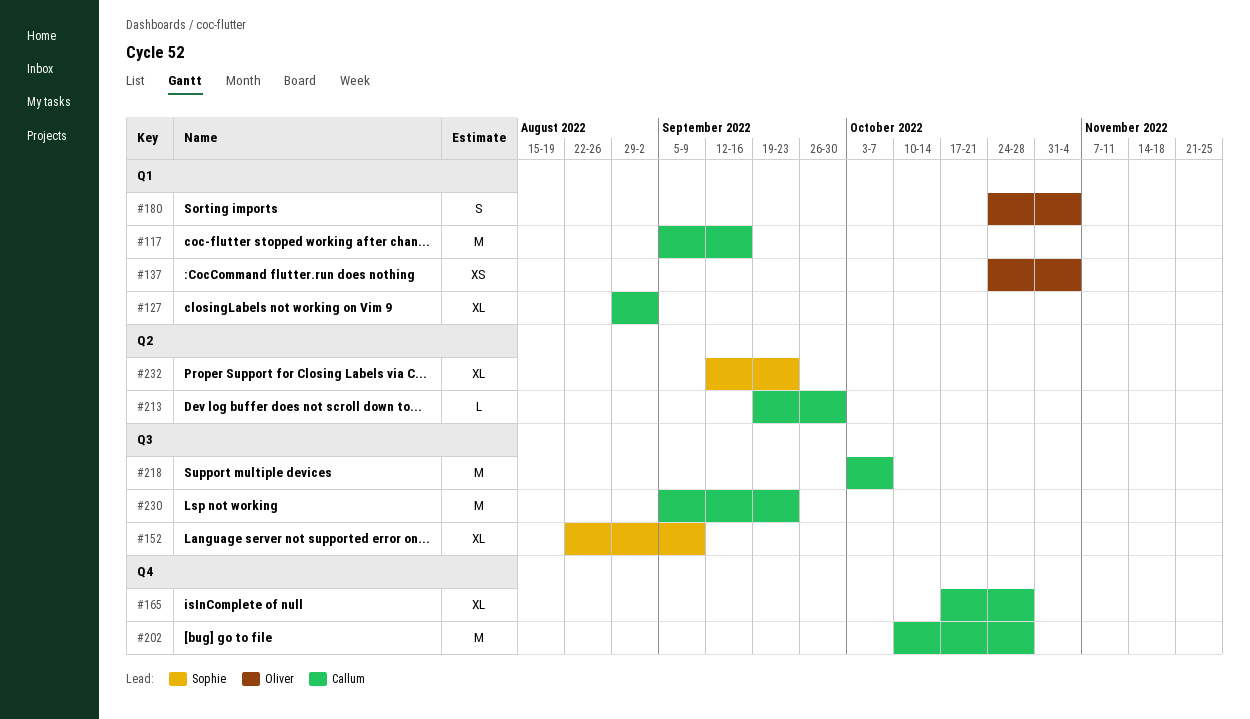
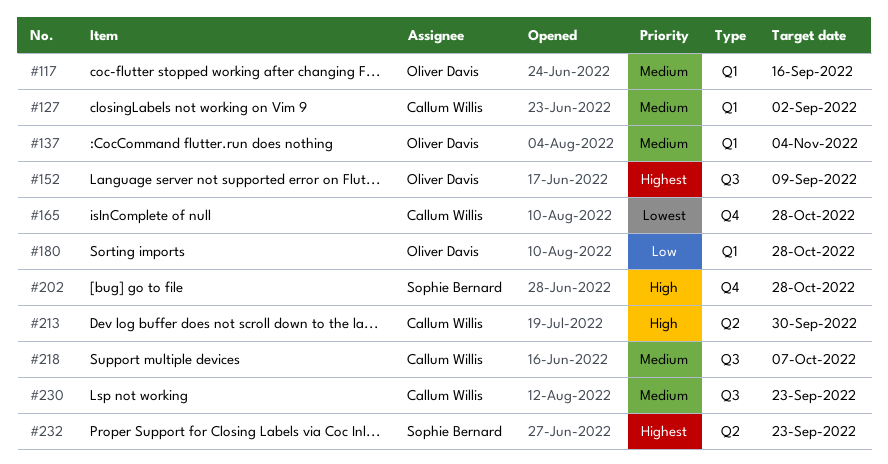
#117, owner: Callum Willis -> Oliver Davis
#152, owner: Sophie Bernard -> Oliver Davis
#180, due: Nov 4 -> Oct 28
#202, owner: Callum Willis -> Sophie Bernard

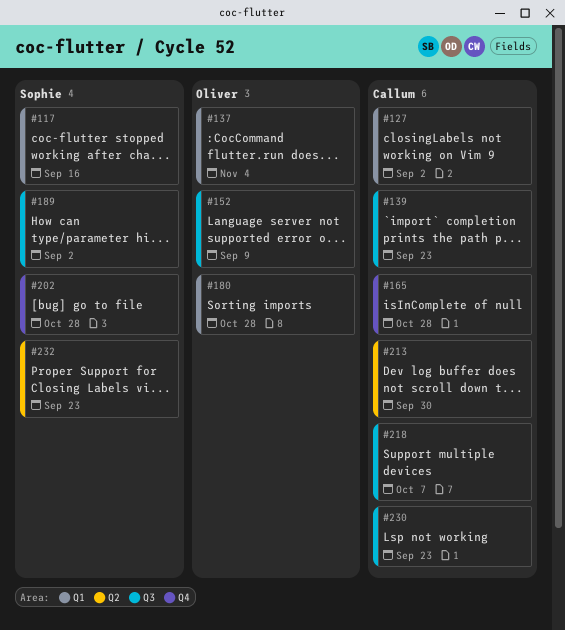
#117, owner: Oliver Davis -> Sophie Bernard
#139: none -> present
#189: none -> present

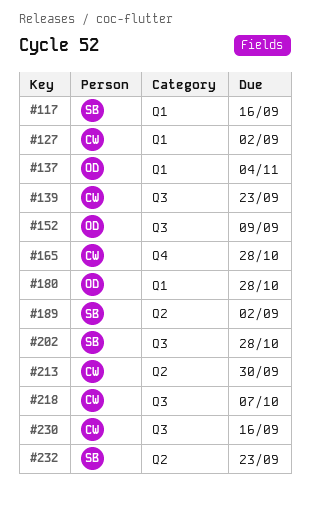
#189, label: Q3 -> Q2
#202, label: Q4 -> Q3
#230, due: Sep 23 -> Sep 16

